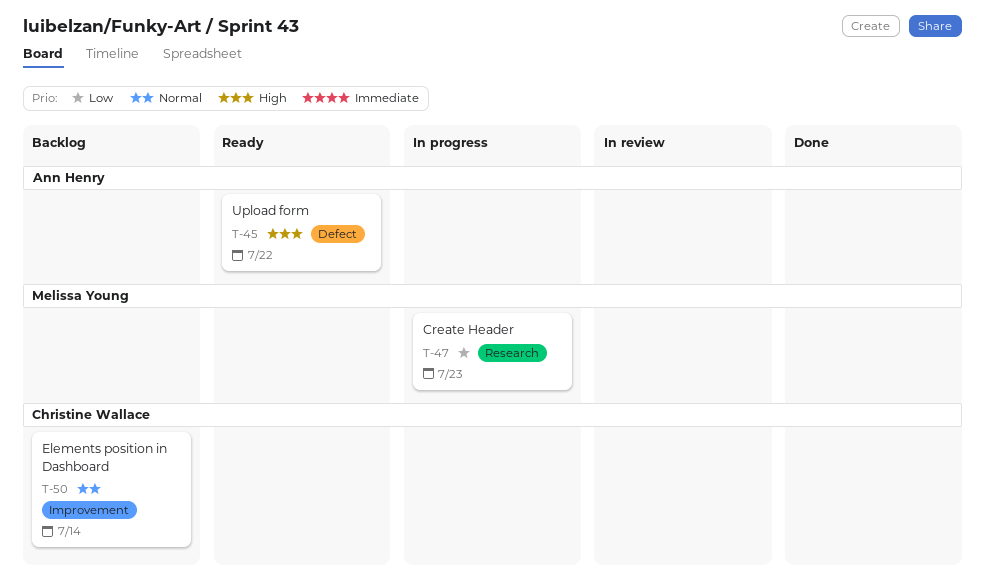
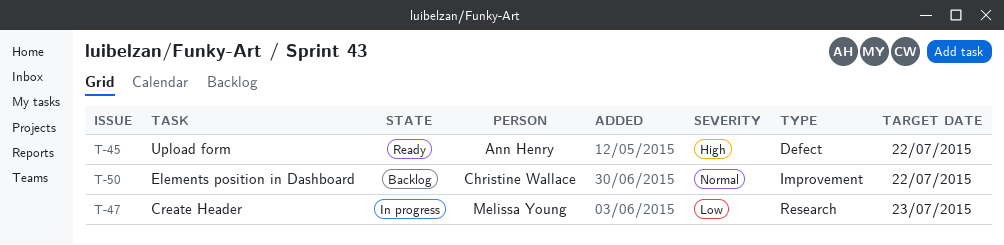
T-50, due: Jul 14 -> Jul 22

